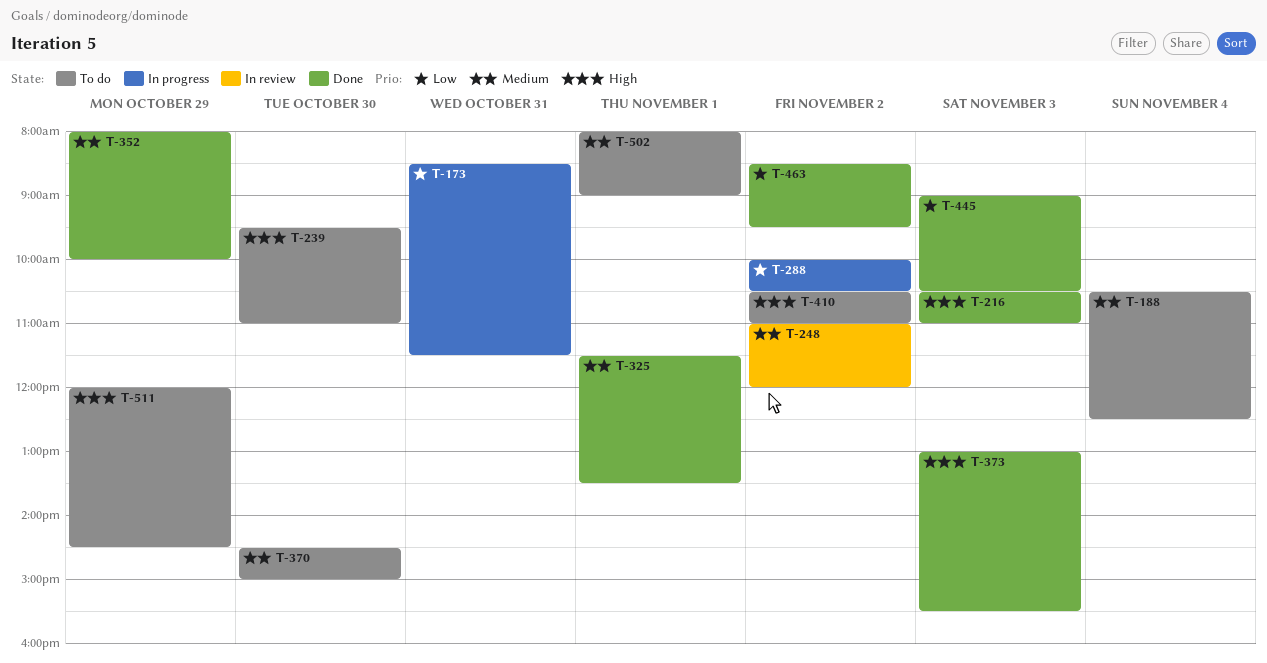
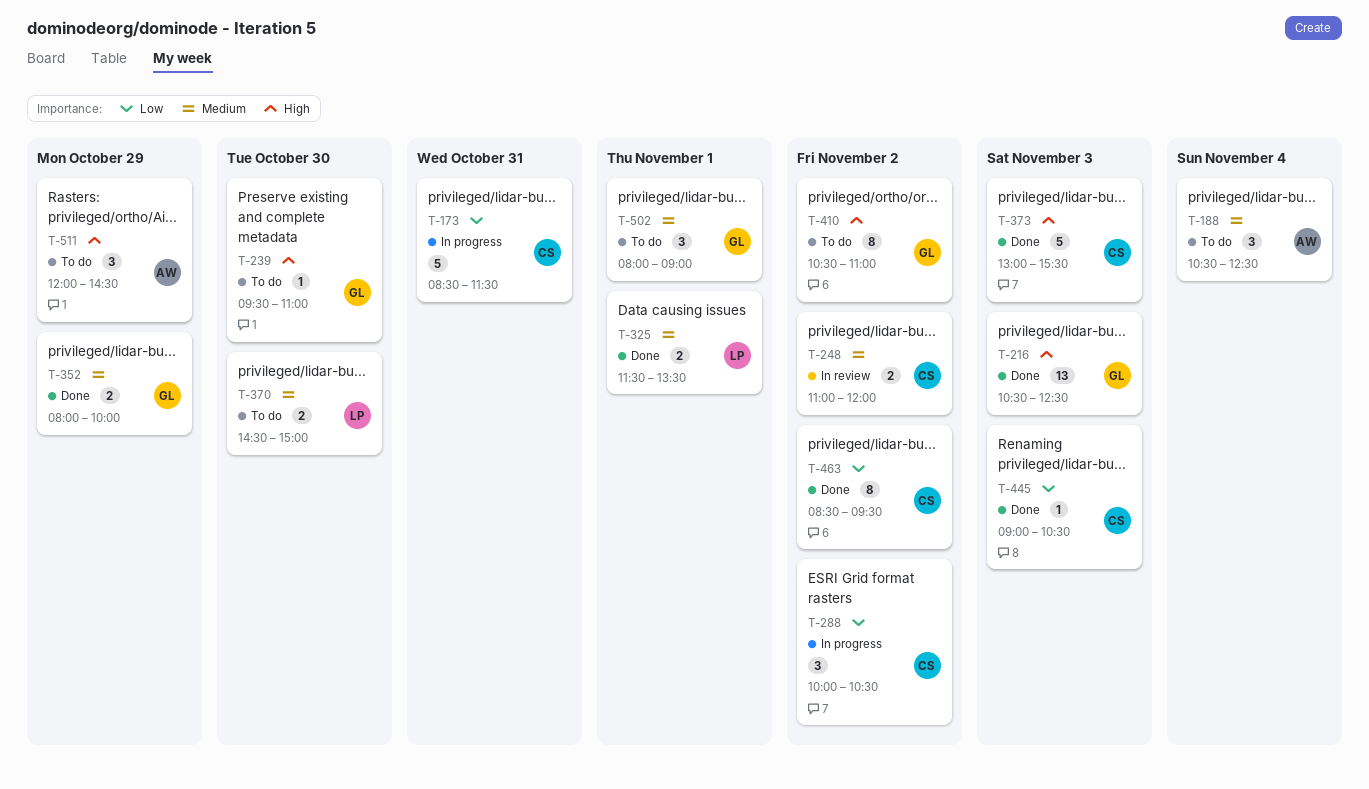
T-216, ends: 11:00 -> 12:30

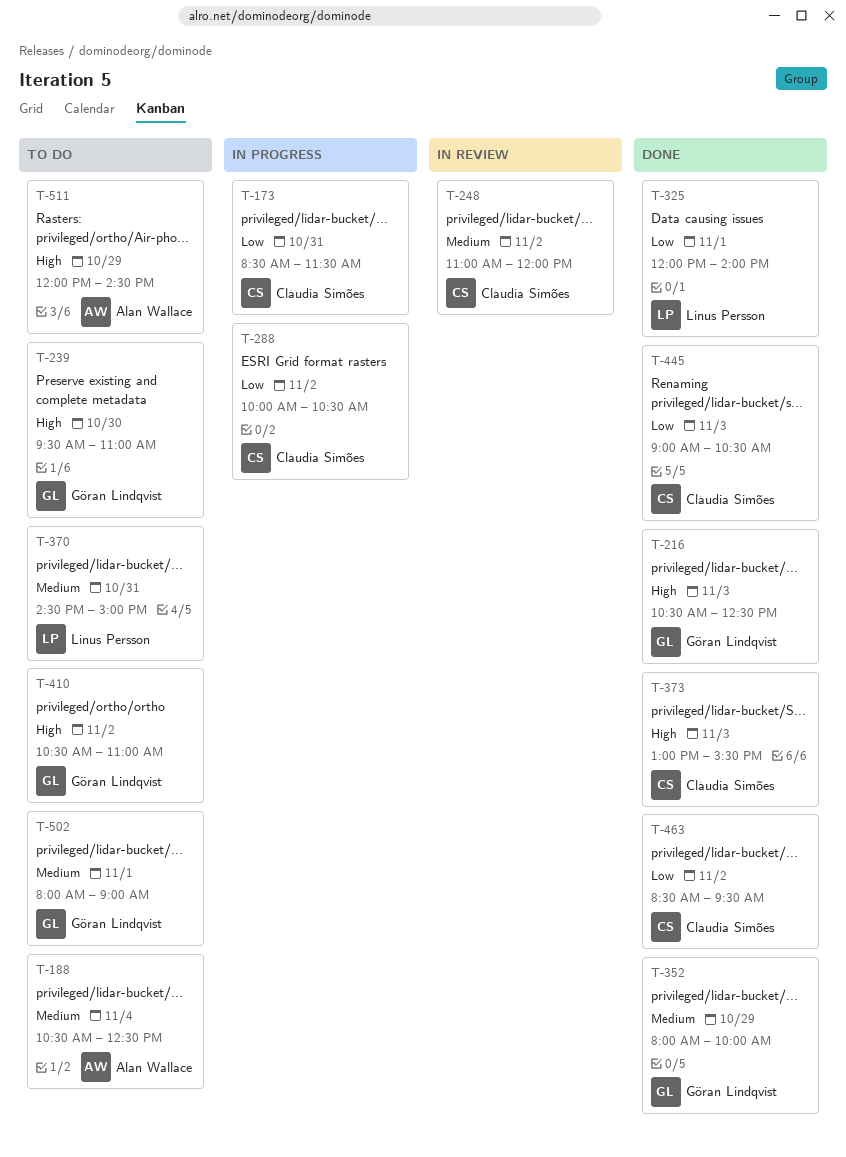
T-325, priority: Medium -> Low
T-325, begins: 11:30 -> 12:00
T-325, ends: 13:30 -> 14:00
T-370, day: Oct 30 -> Oct 31

